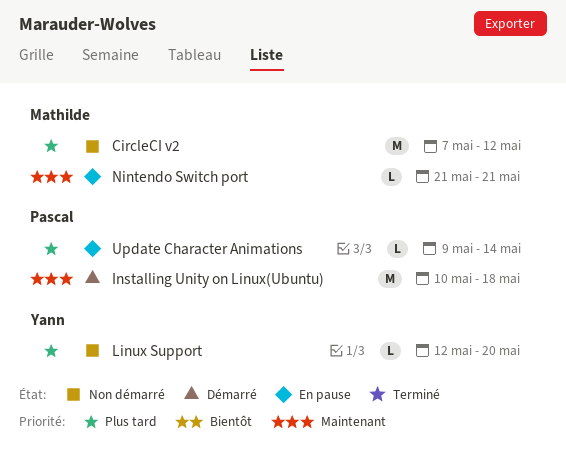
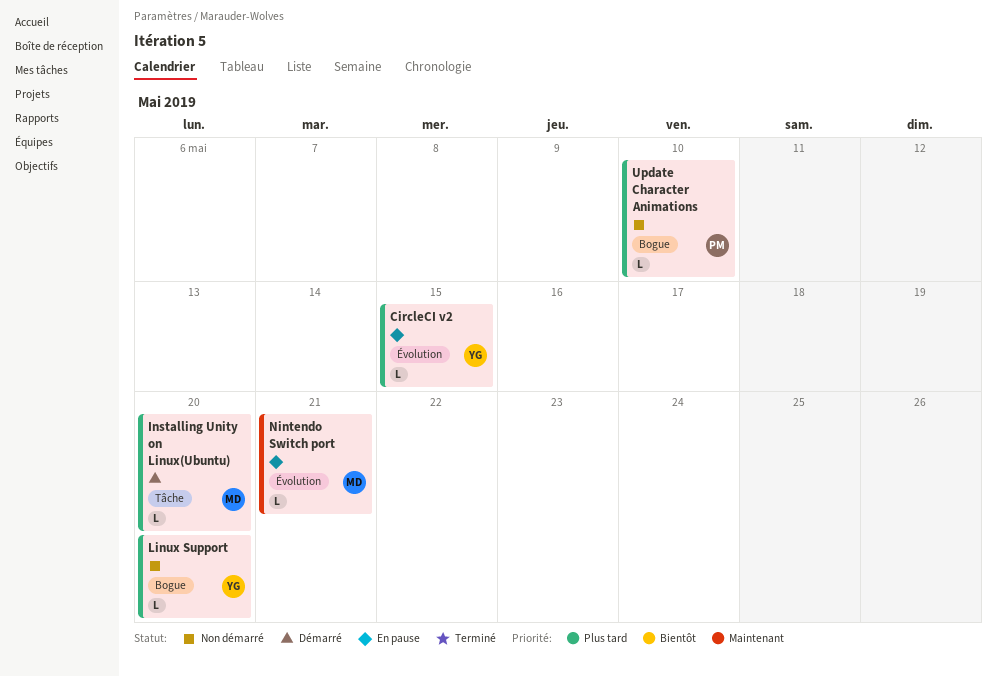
CircleCI v2, status: Non démarré -> En pause
CircleCI v2, owner: Mathilde -> Yann
CircleCI v2, estimate: M -> L
CircleCI v2, due: May 12 -> May 15
Installing Unity on Linux(Ubuntu), owner: Pascal -> Mathilde
Installing Unity on Linux(Ubuntu), priority: Maintenant -> Plus tard
Installing Unity on Linux(Ubuntu), estimate: M -> L
Installing Unity on Linux(Ubuntu), due: May 18 -> May 20
Update Character Animations, status: En pause -> Non démarré
Update Character Animations, due: May 14 -> May 10

